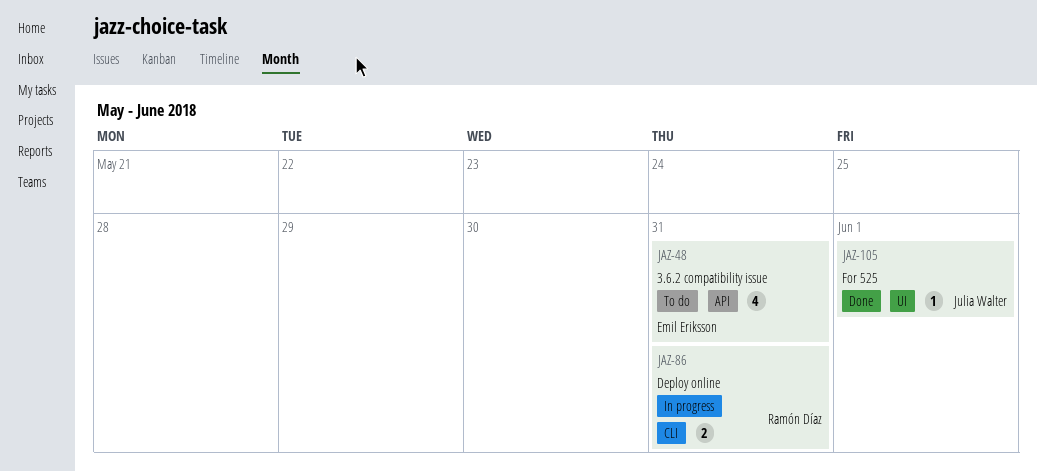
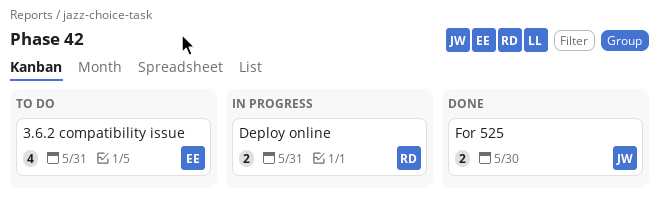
For 525, estimate: 1 -> 2
For 525, due: Jun 1 -> May 30

